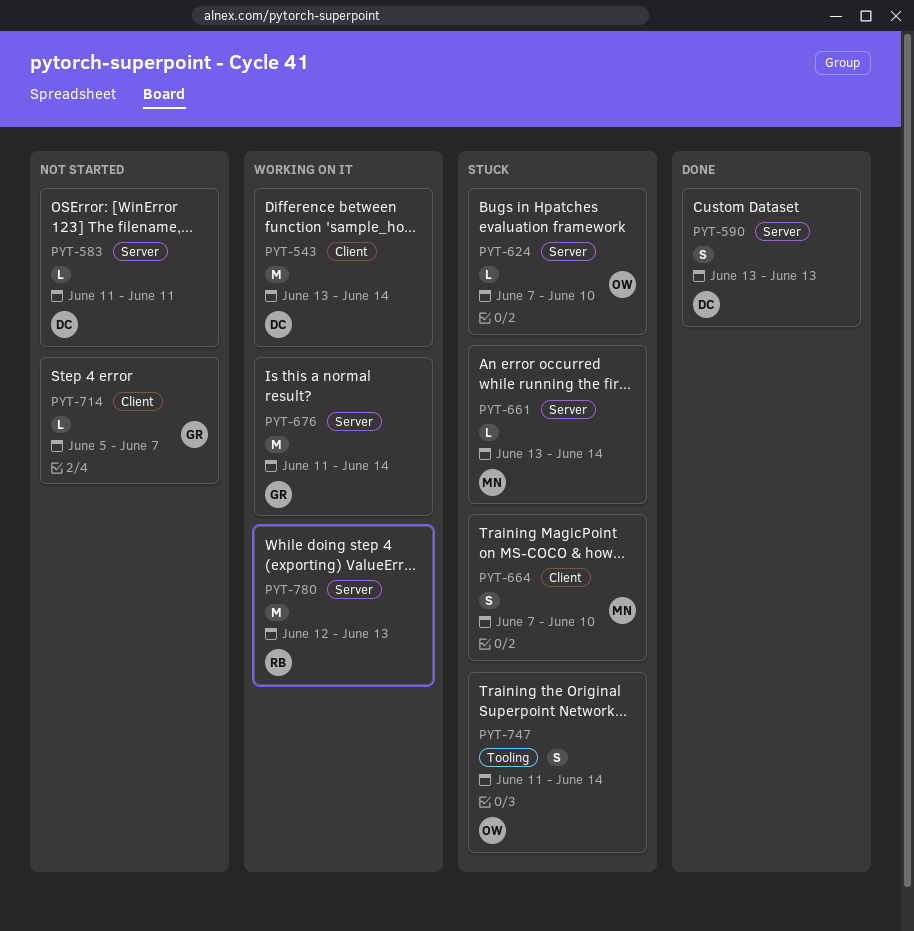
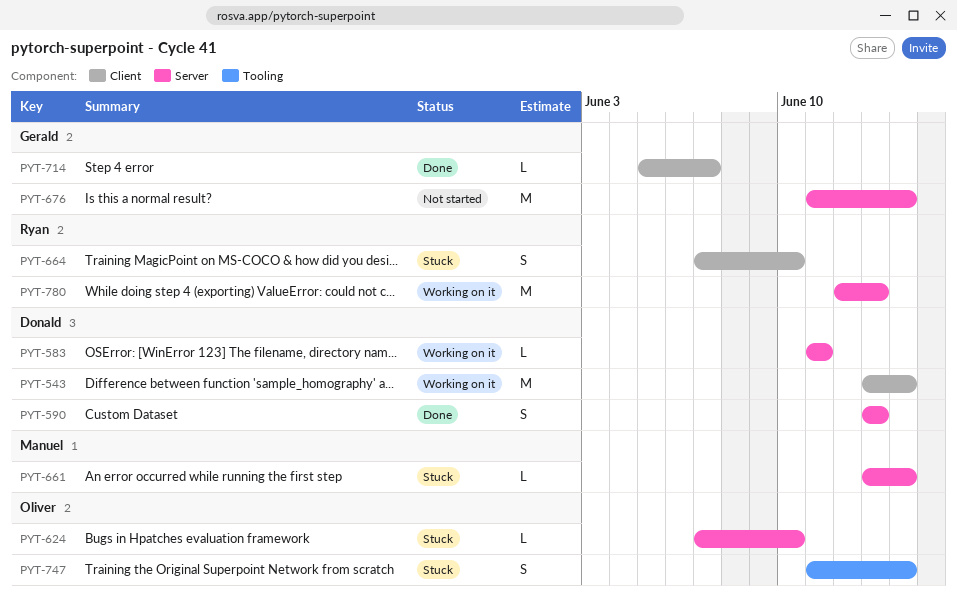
PYT-583, status: Not started -> Working on it
PYT-664, owner: Manuel -> Ryan
PYT-676, status: Working on it -> Not started
PYT-714, status: Not started -> Done

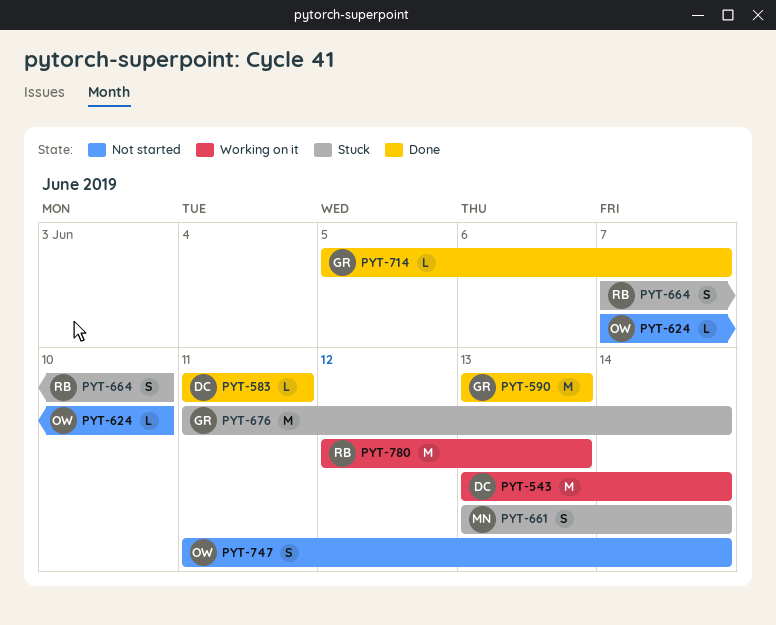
PYT-583, status: Working on it -> Done
PYT-590, owner: Donald -> Gerald
PYT-590, estimate: S -> M
PYT-624, status: Stuck -> Not started
PYT-661, estimate: L -> S
PYT-676, status: Not started -> Stuck
PYT-747, status: Stuck -> Not started

